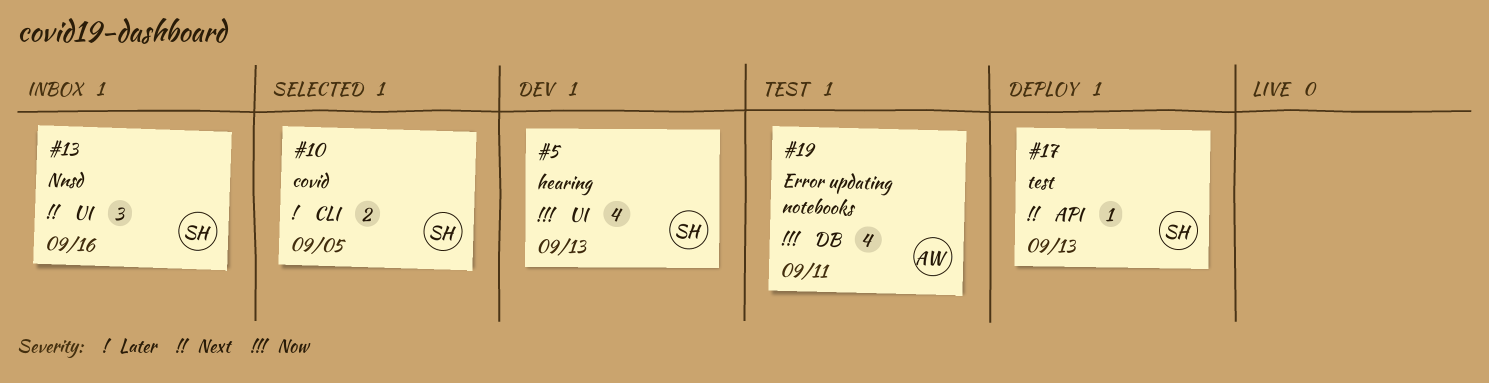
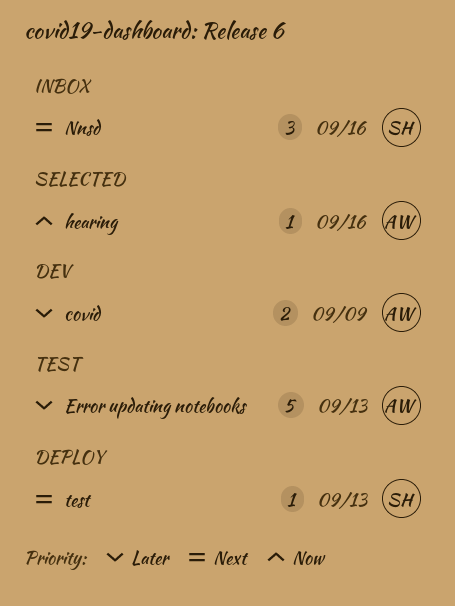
covid, status: Selected -> Dev
covid, owner: SH -> AW
covid, due: Sep 5 -> Sep 9
Error updating notebooks, priority: Now -> Later
Error updating notebooks, estimate: 4 -> 5
Error updating notebooks, due: Sep 11 -> Sep 13
hearing, status: Dev -> Selected
hearing, owner: SH -> AW
hearing, estimate: 4 -> 1
hearing, due: Sep 13 -> Sep 16

